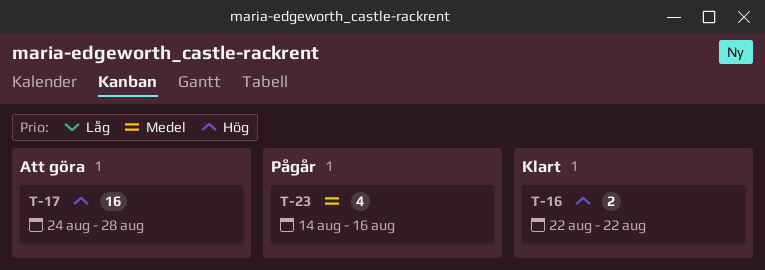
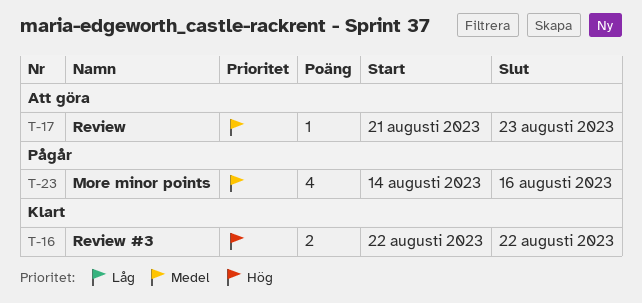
T-17, priority: Hög -> Medel
T-17, estimate: 16 -> 1
T-17, start: Aug 24 -> Aug 21
T-17, due: Aug 28 -> Aug 23

